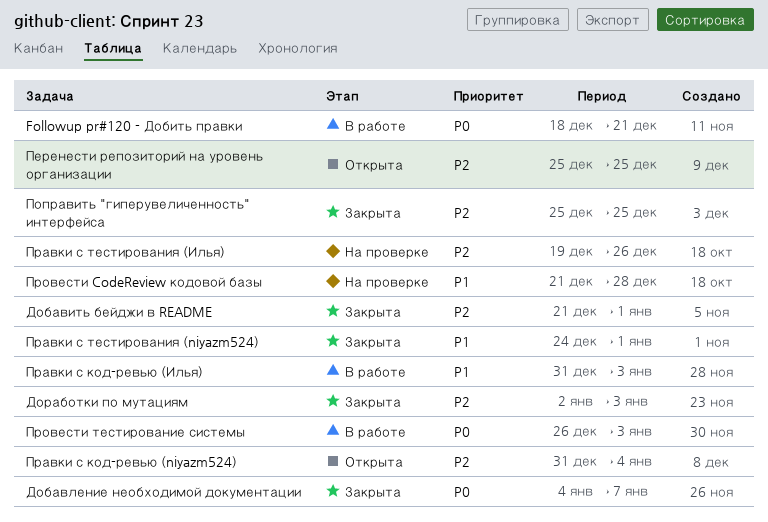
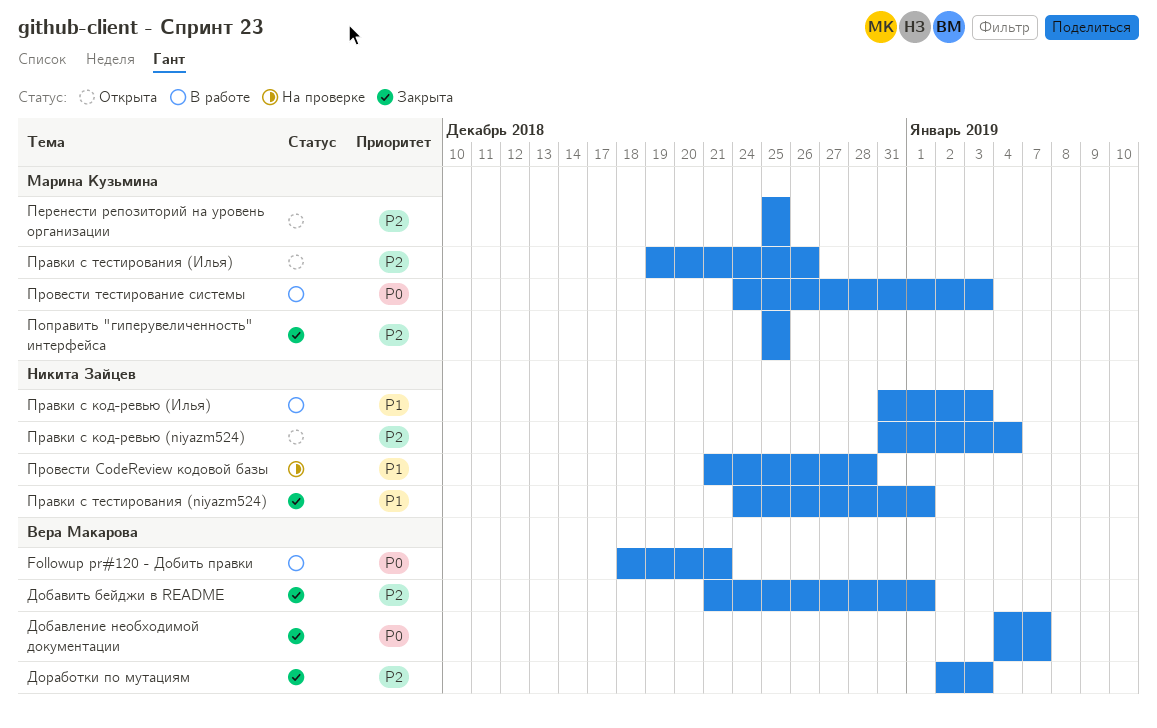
Правки с тестирования (Илья), status: На проверке -> Открыта
Провести тестирование системы, start: Dec 26 -> Dec 24

